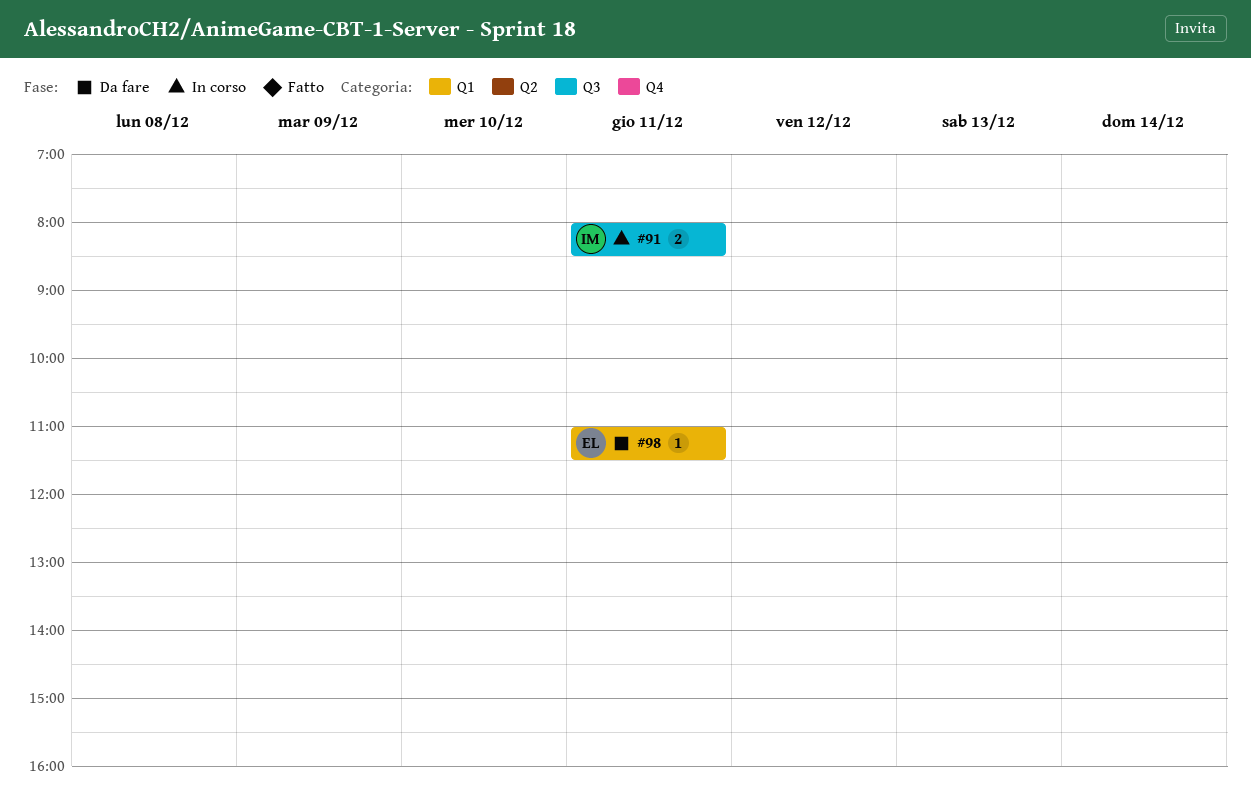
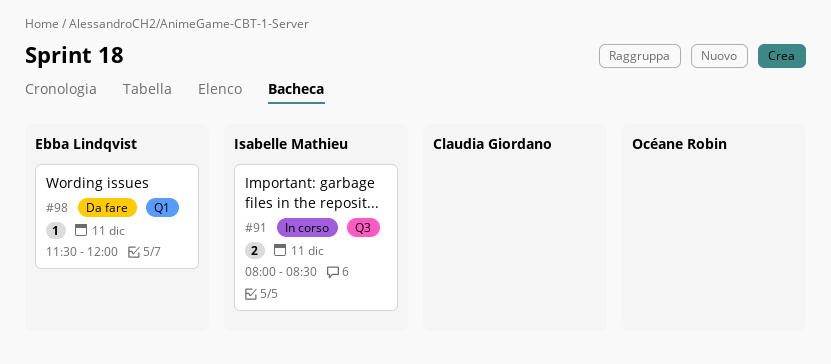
#98, begins: 11:00 -> 11:30
#98, ends: 11:30 -> 12:00

